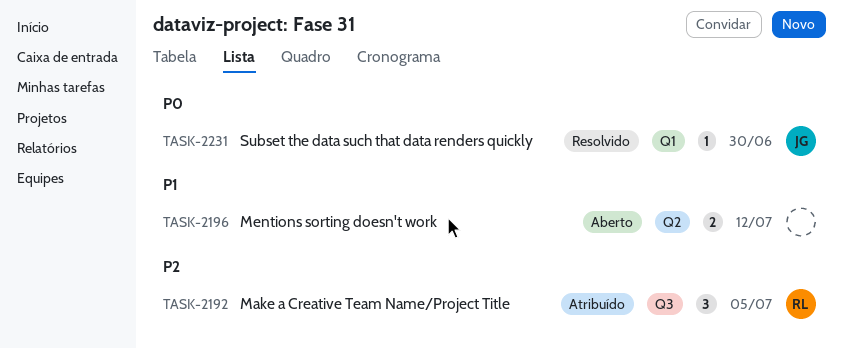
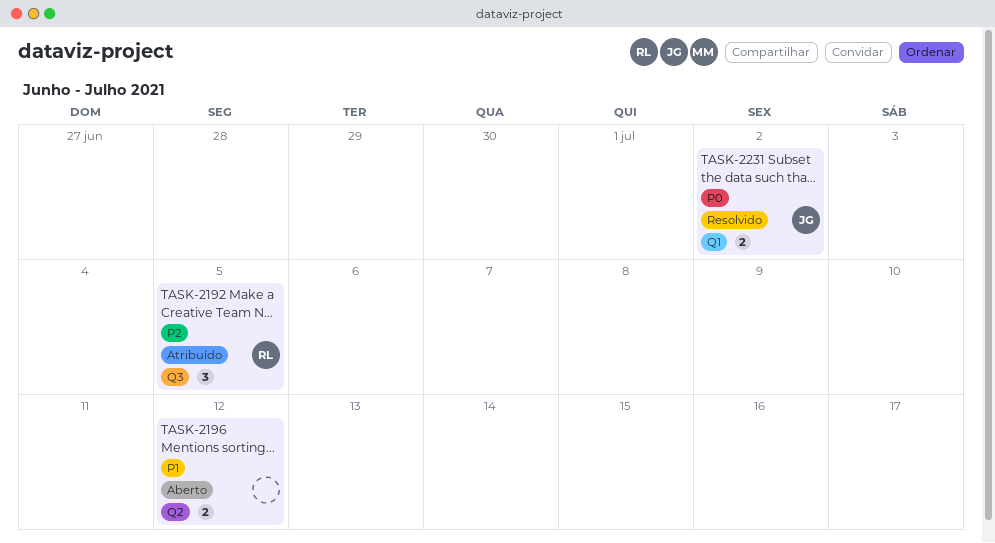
TASK-2231, estimate: 1 -> 2
TASK-2231, due: Jun 30 -> Jul 2

